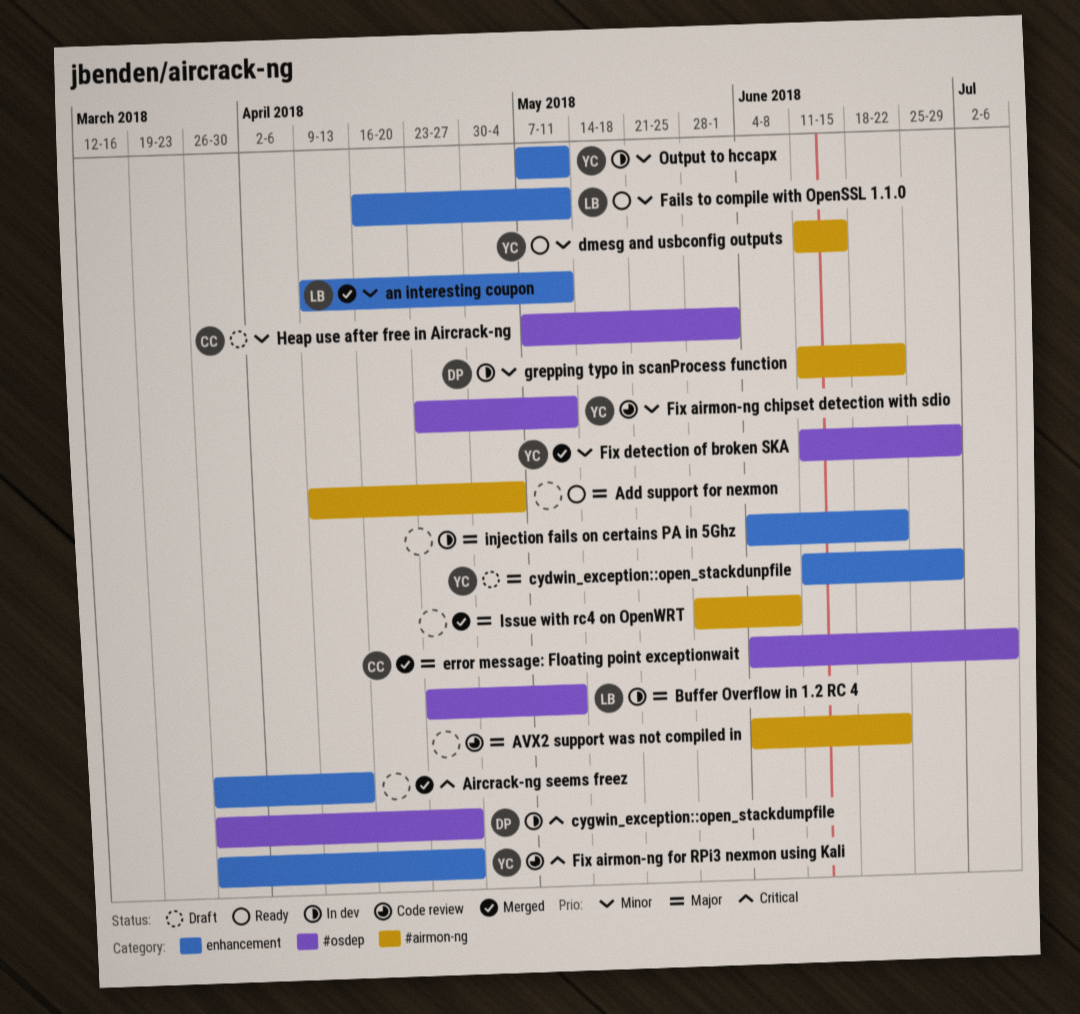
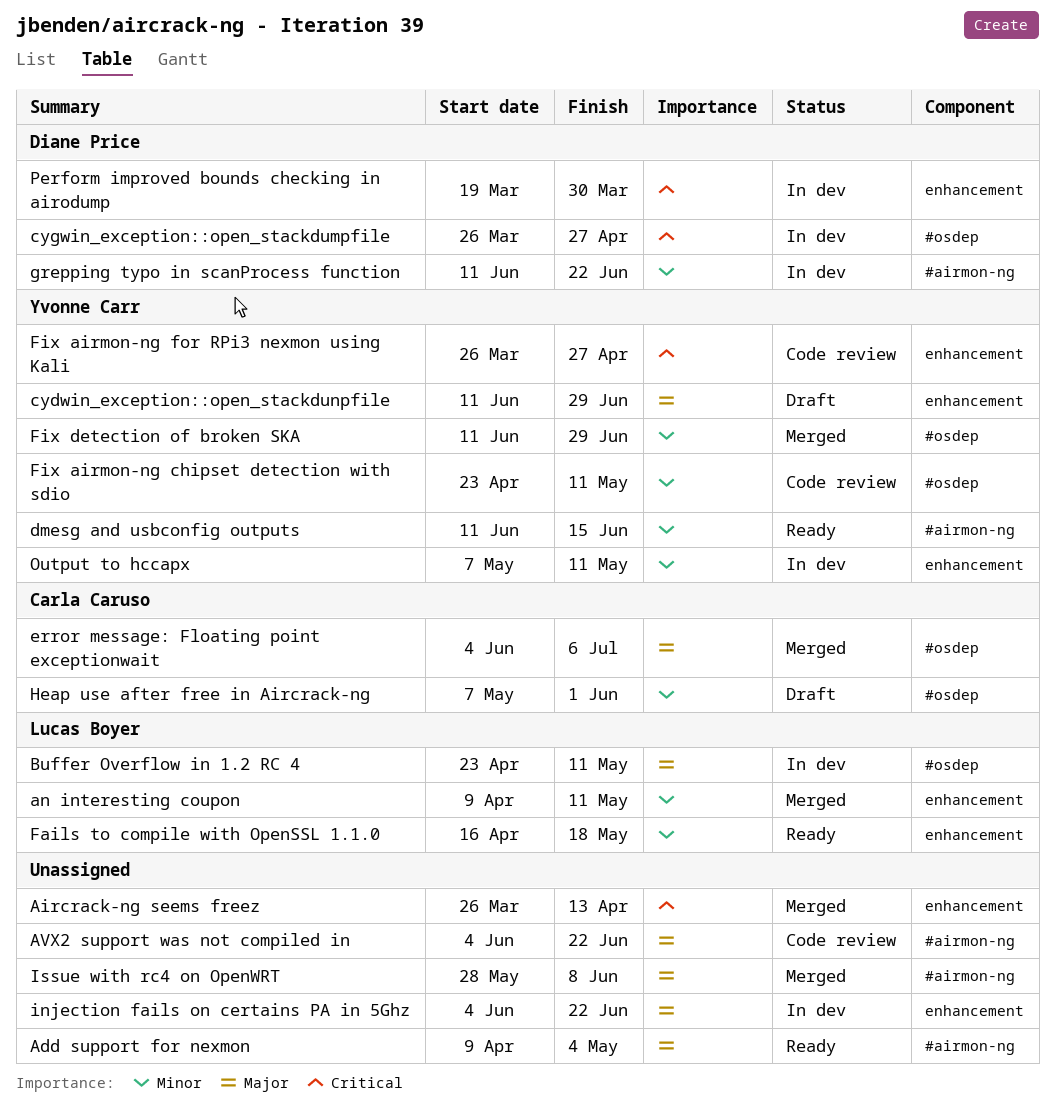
Fails to compile with OpenSSL 1.1.0, due: May 11 -> May 18
Perform improved bounds checking in airodump: none -> present

